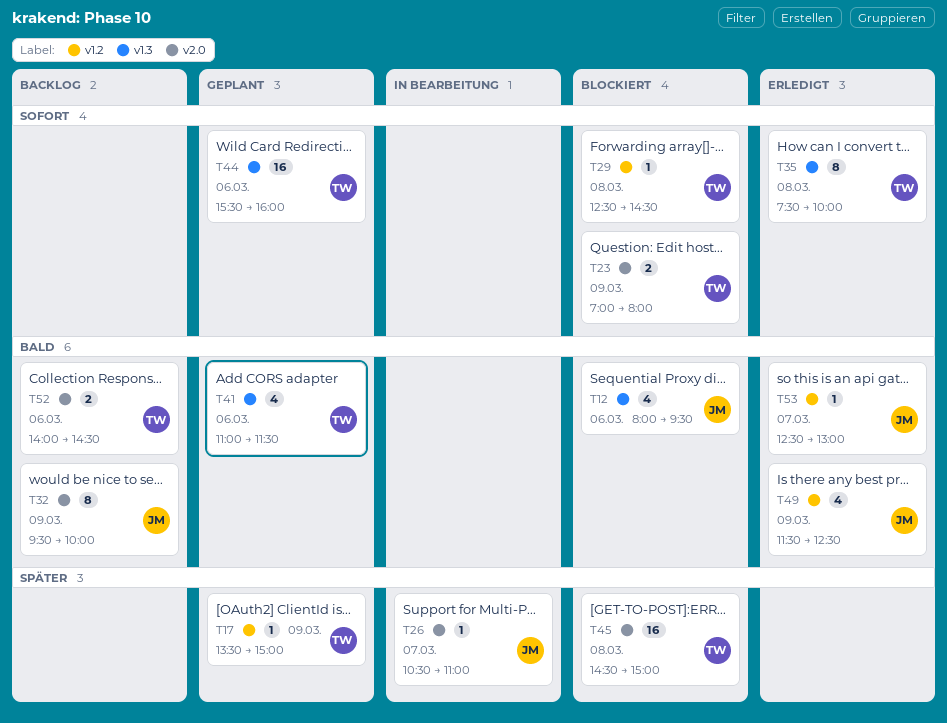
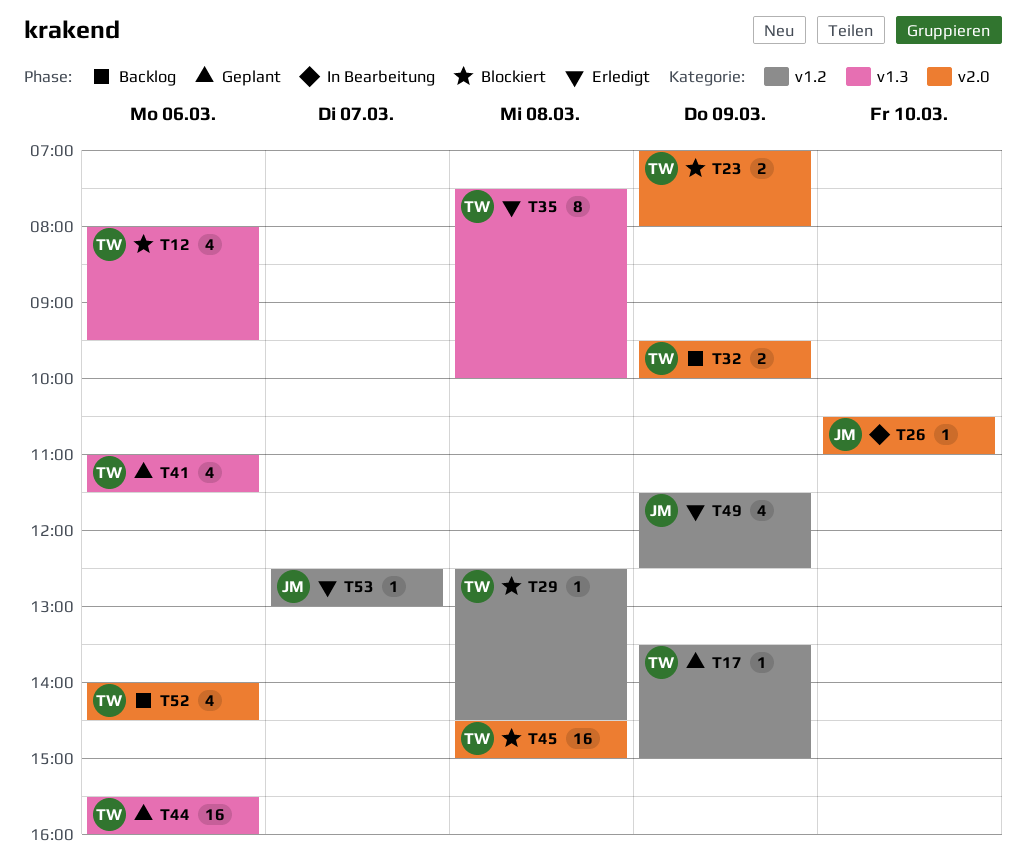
T12, owner: JM -> TW
T26, day: Mar 7 -> Mar 10
T32, owner: JM -> TW
T32, estimate: 8 -> 2
T52, estimate: 2 -> 4

